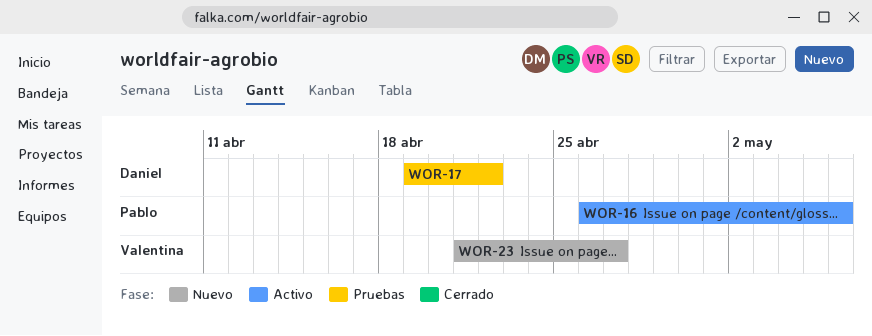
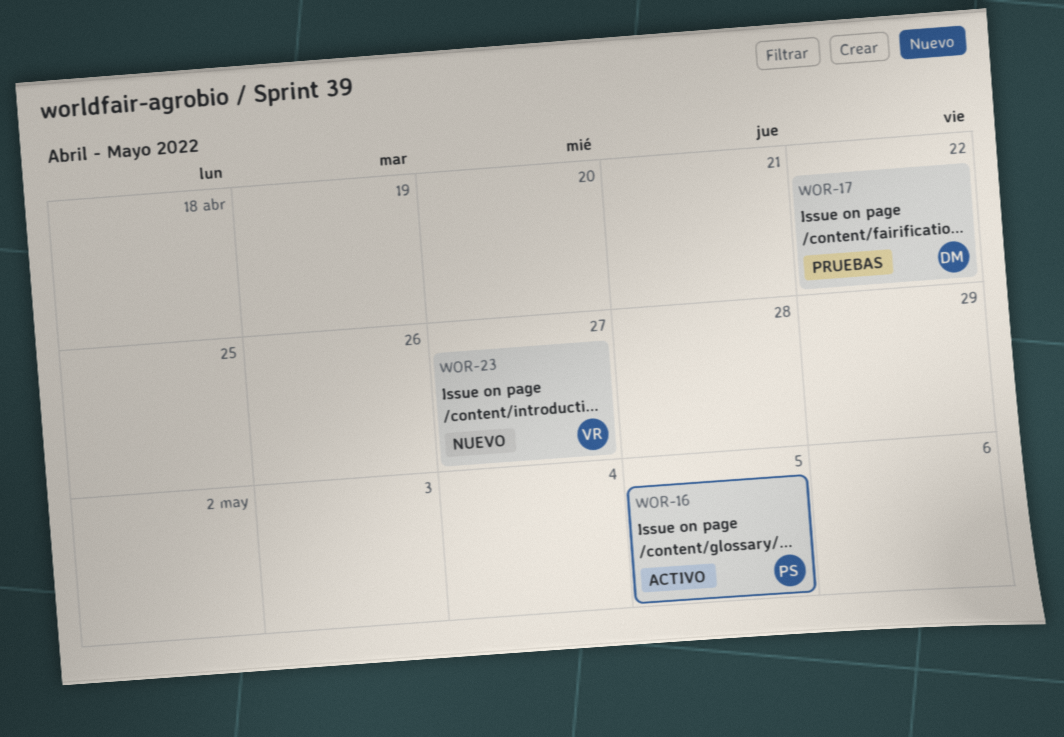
WOR-16, due: May 6 -> May 5

